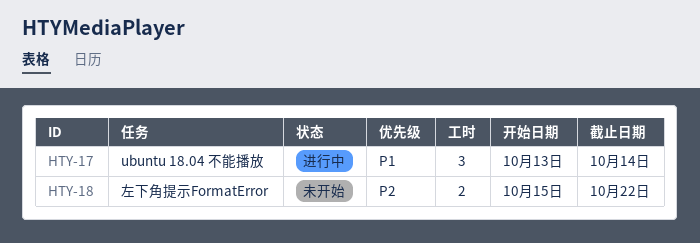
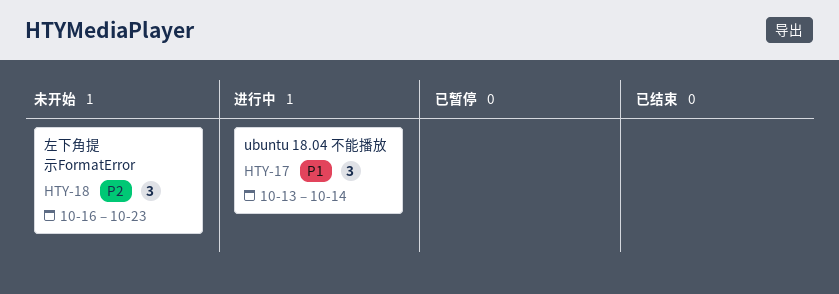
HTY-18, estimate: 2 -> 3
HTY-18, start: Oct 15 -> Oct 16
HTY-18, due: Oct 22 -> Oct 23

